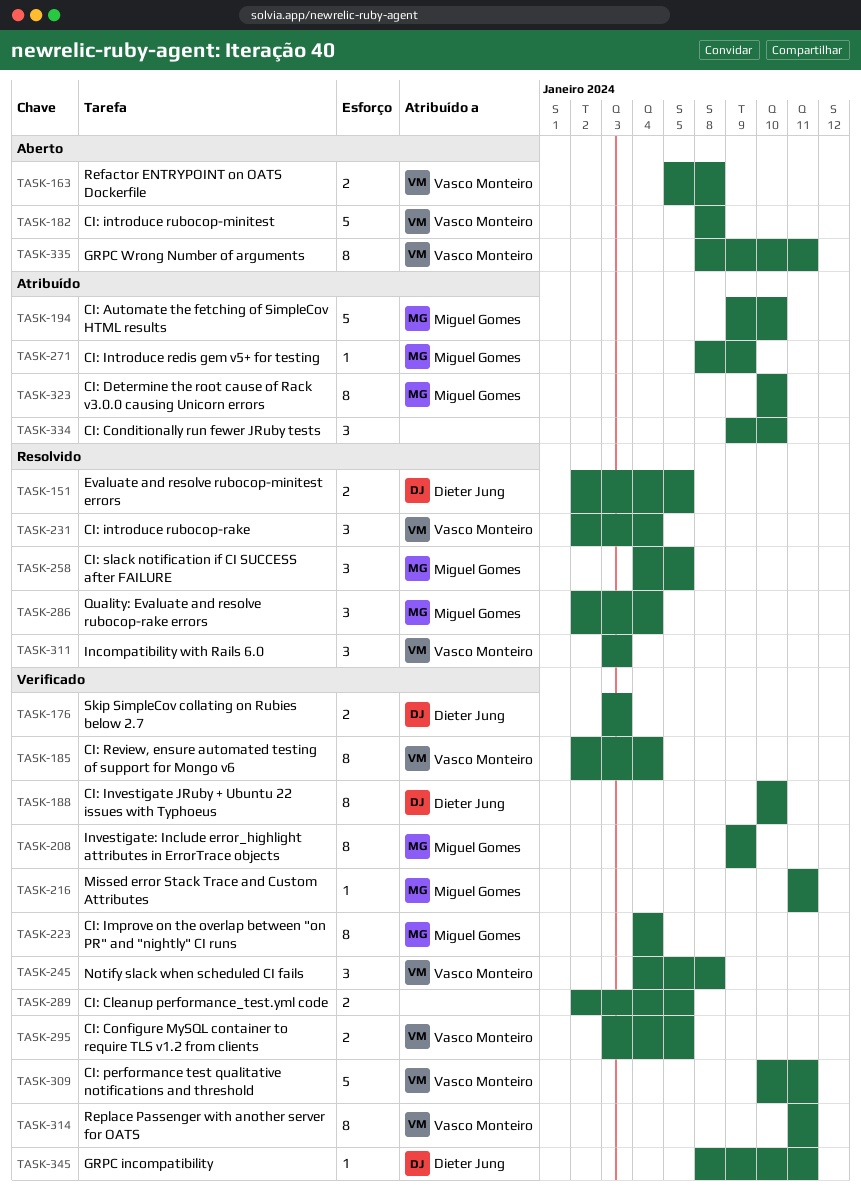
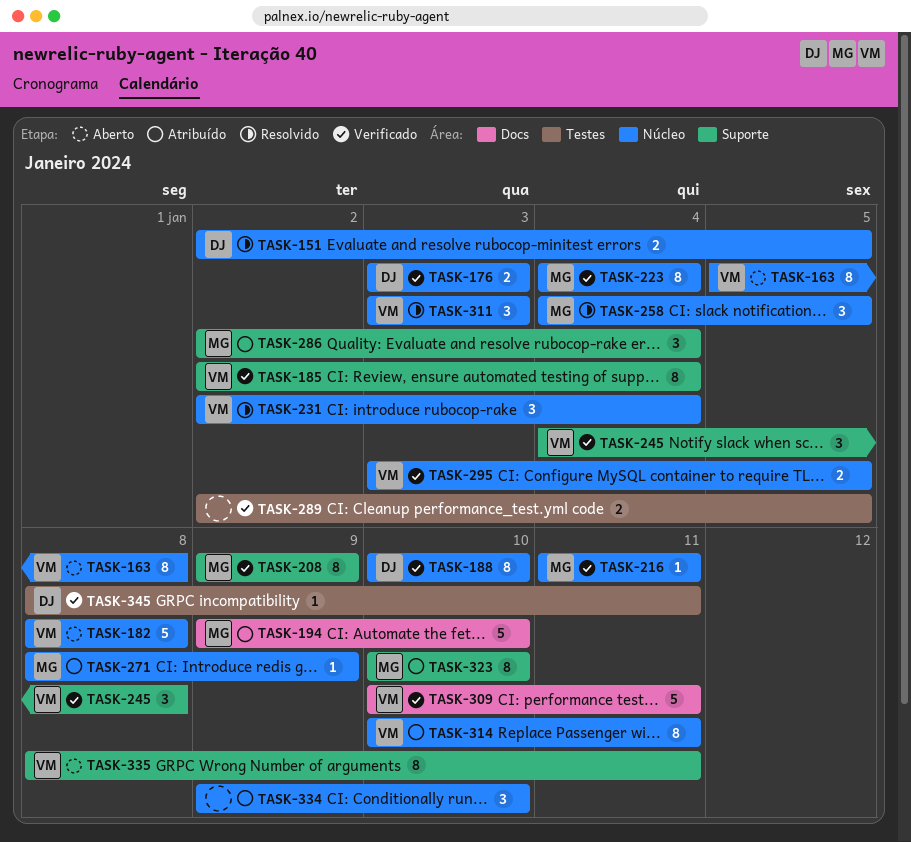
TASK-163, estimate: 2 -> 8
TASK-286, status: Resolvido -> Atribuído
TASK-314, status: Verificado -> Atribuído
TASK-314, start: Jan 11 -> Jan 10

